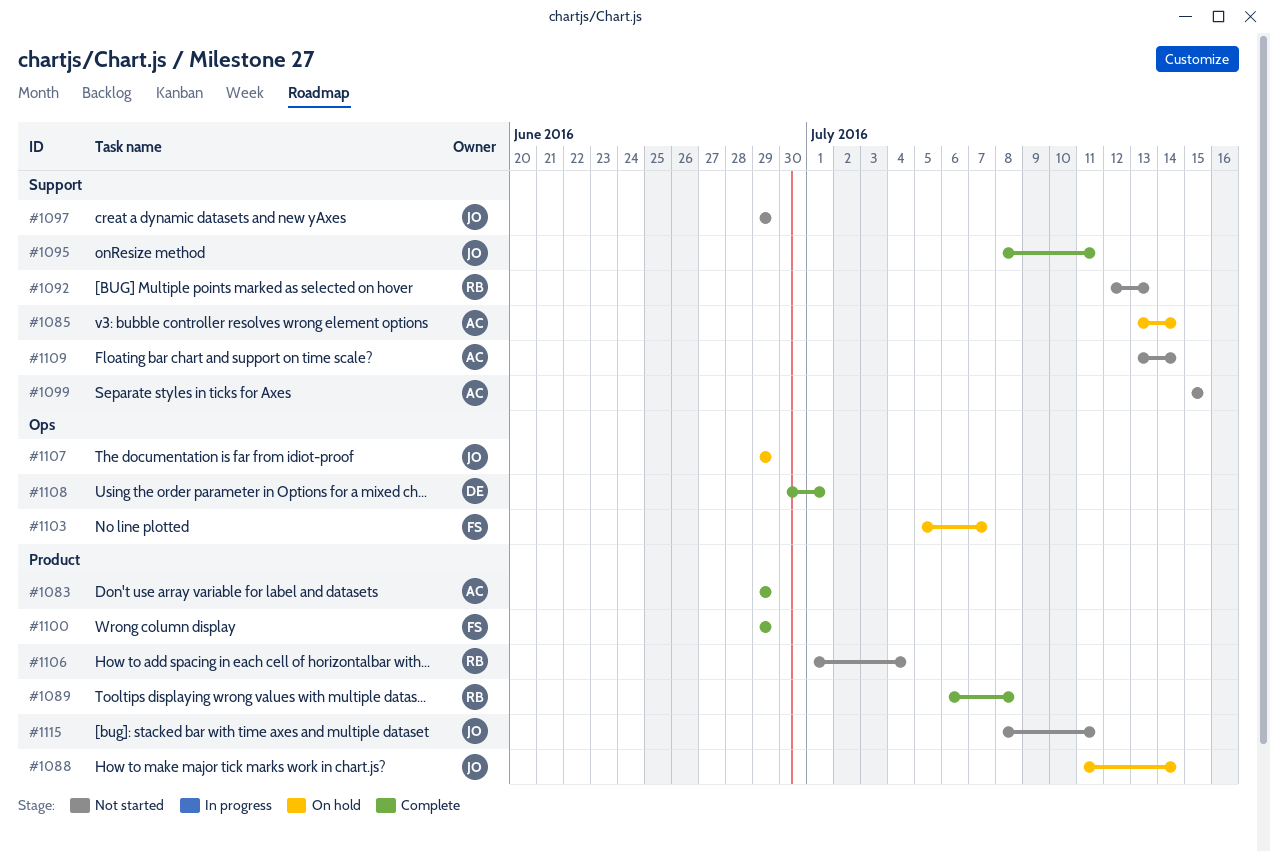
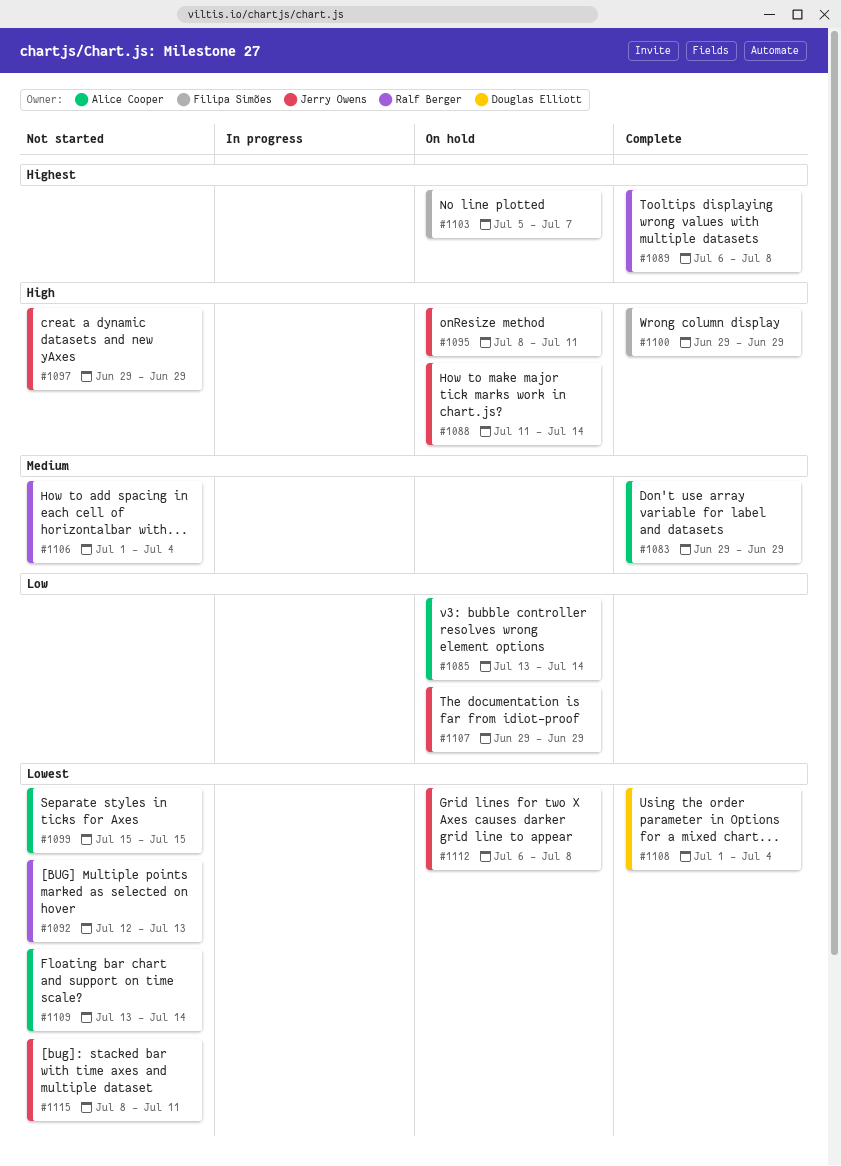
#1095, status: Complete -> On hold
#1108, start: Jun 30 -> Jul 1
#1108, due: Jul 1 -> Jul 4
#1112: none -> present

